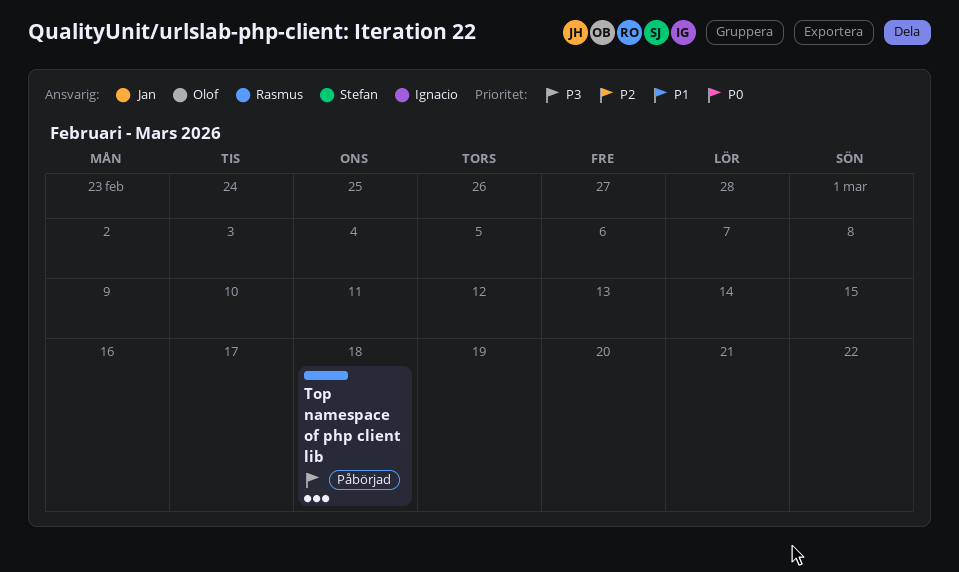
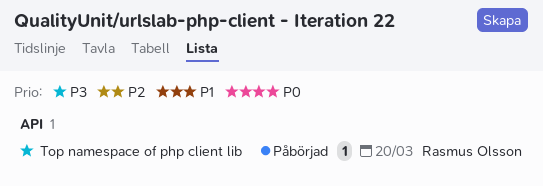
Top namespace of php client lib, estimate: 3 -> 1
Top namespace of php client lib, due: Mar 18 -> Mar 20

